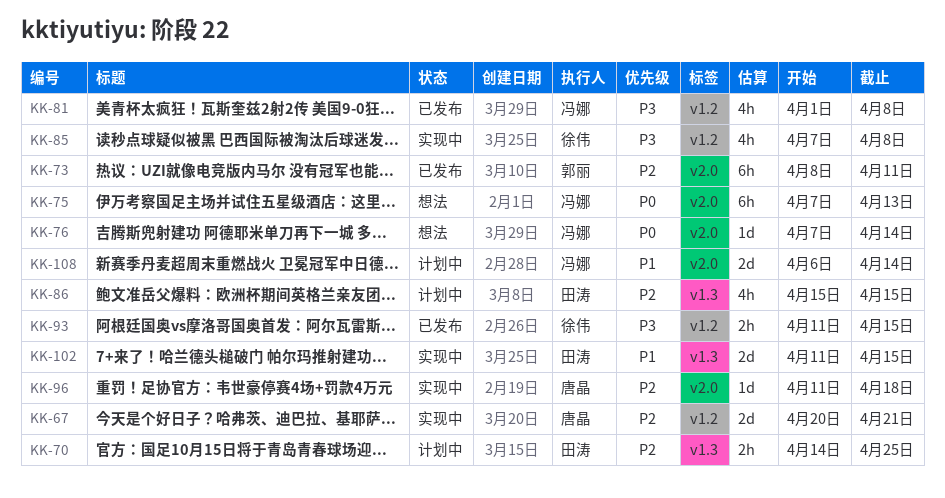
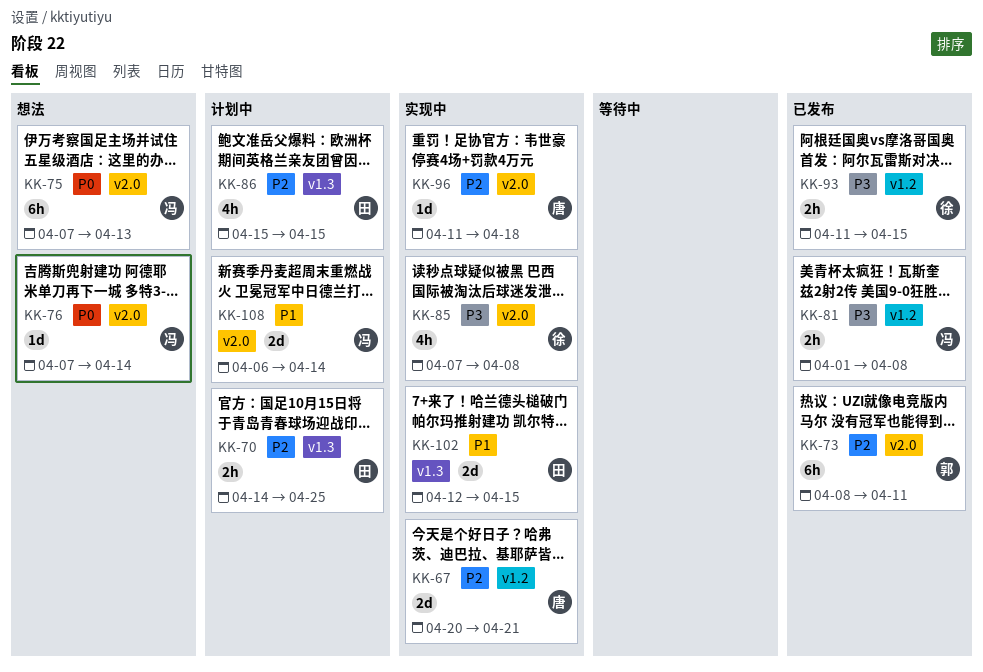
KK-81, estimate: 4h -> 2h
KK-85, label: v1.2 -> v2.0
KK-102, start: Apr 11 -> Apr 12

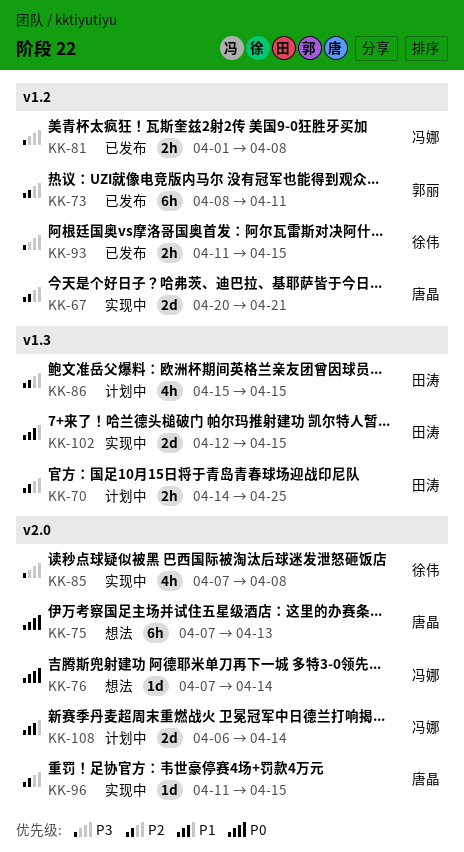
KK-73, label: v2.0 -> v1.2
KK-75, owner: 冯娜 -> 唐晶
KK-96, due: Apr 18 -> Apr 15

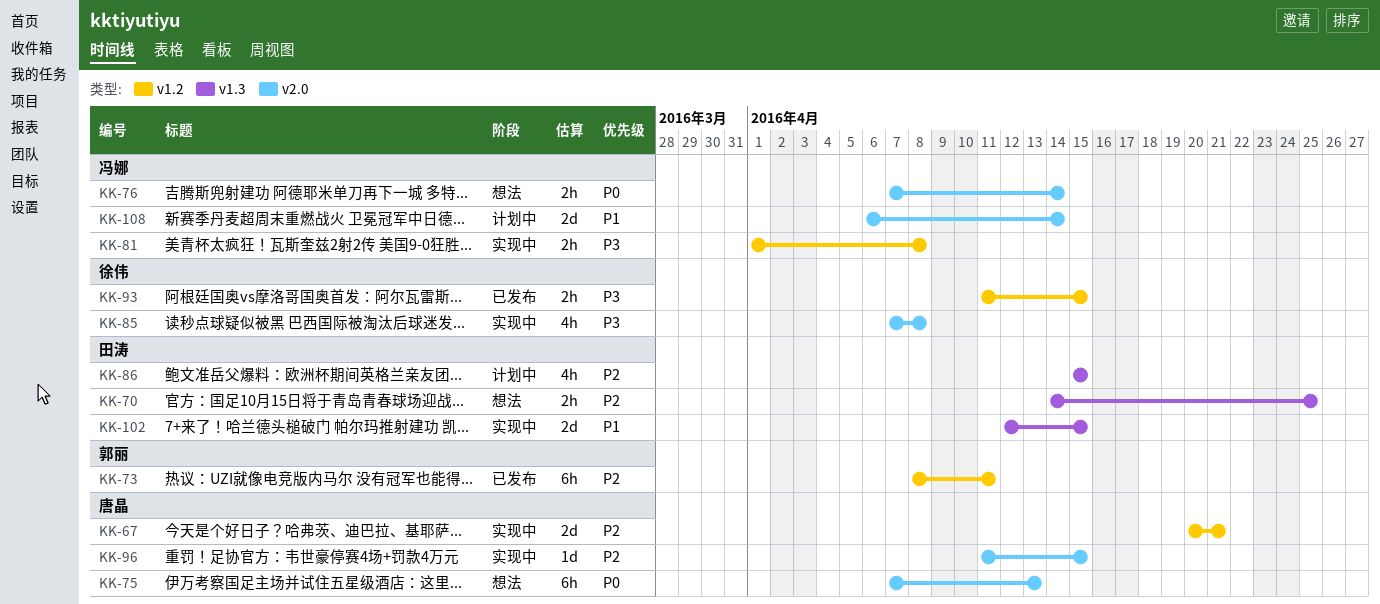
KK-70, status: 计划中 -> 想法
KK-76, estimate: 1d -> 2h
KK-81, status: 已发布 -> 实现中

